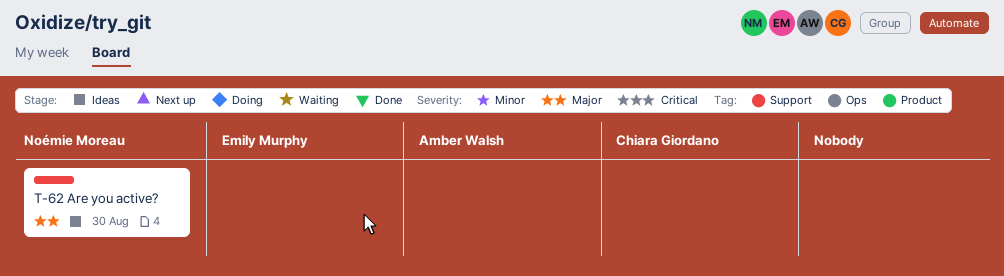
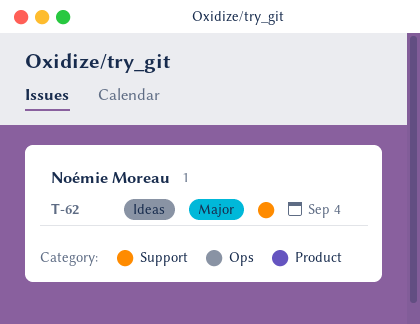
T-62, due: Aug 30 -> Sep 4

